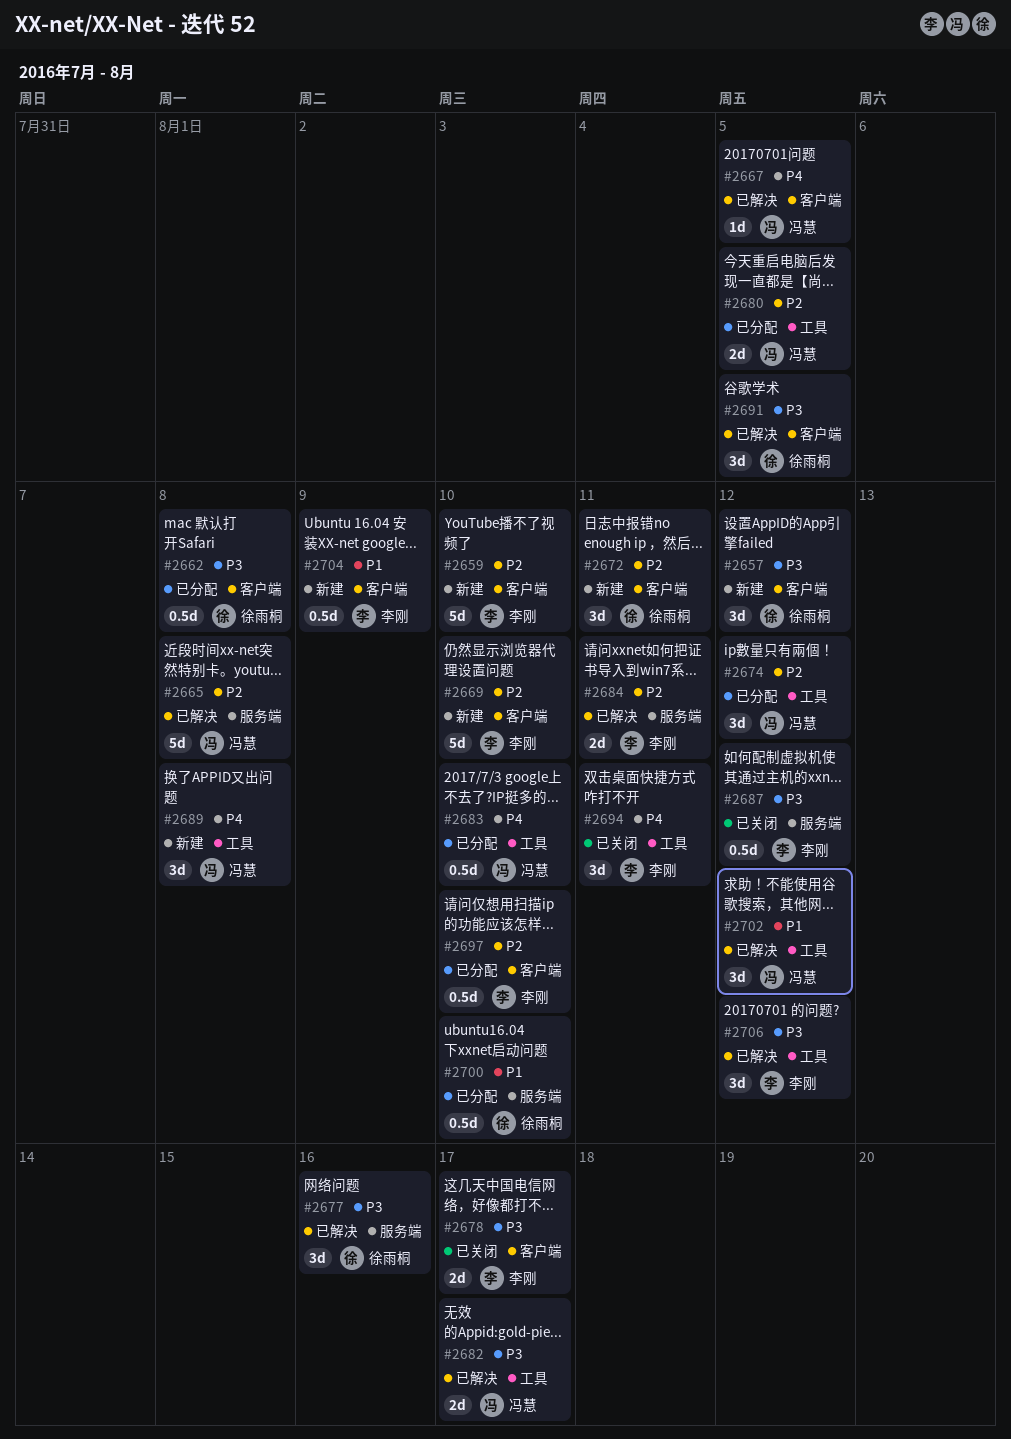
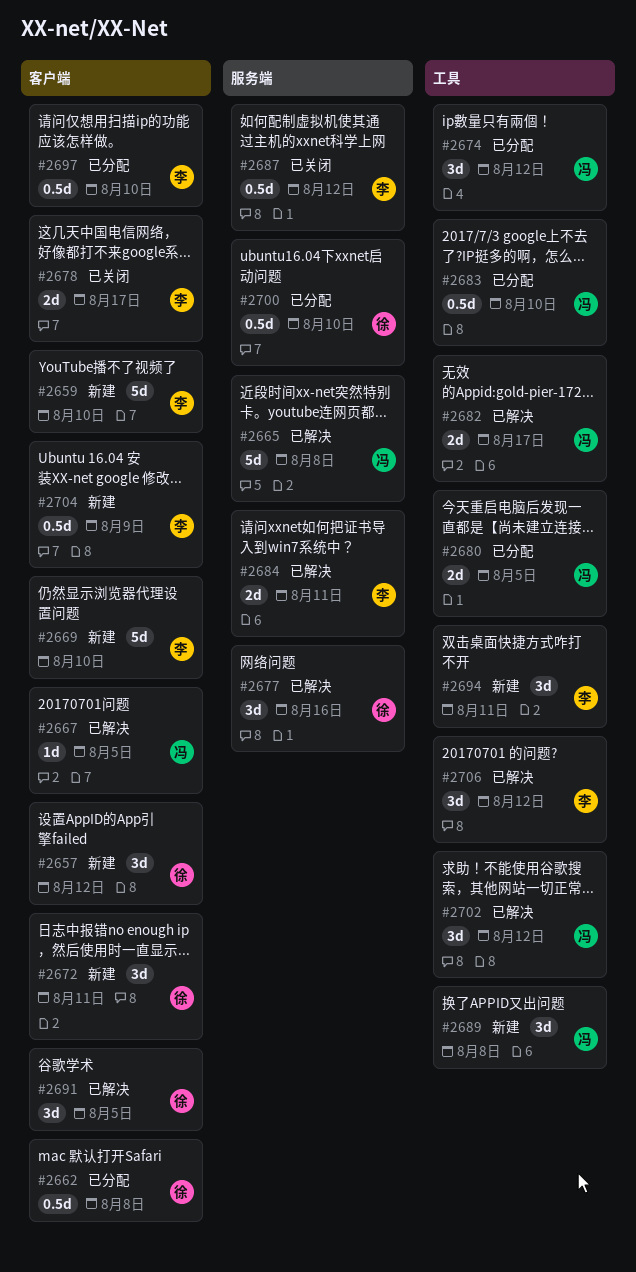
#2694, status: 已关闭 -> 新建

